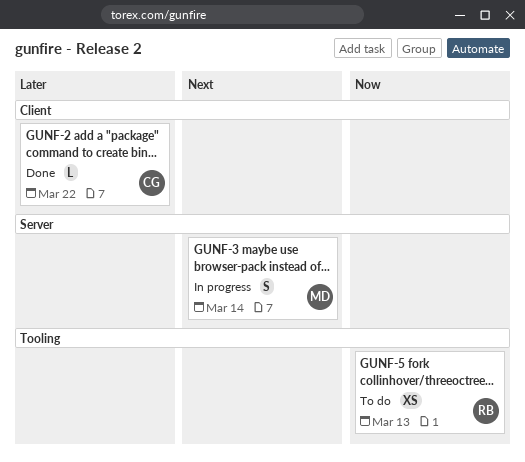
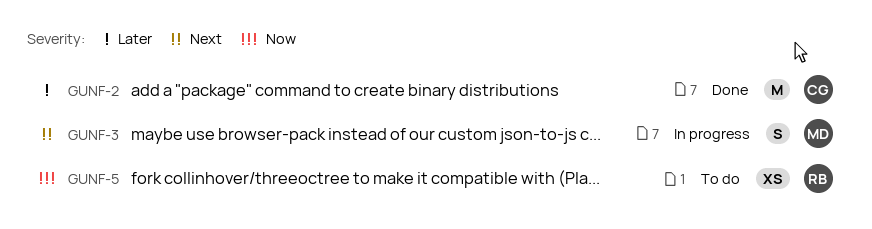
GUNF-2, estimate: L -> M

